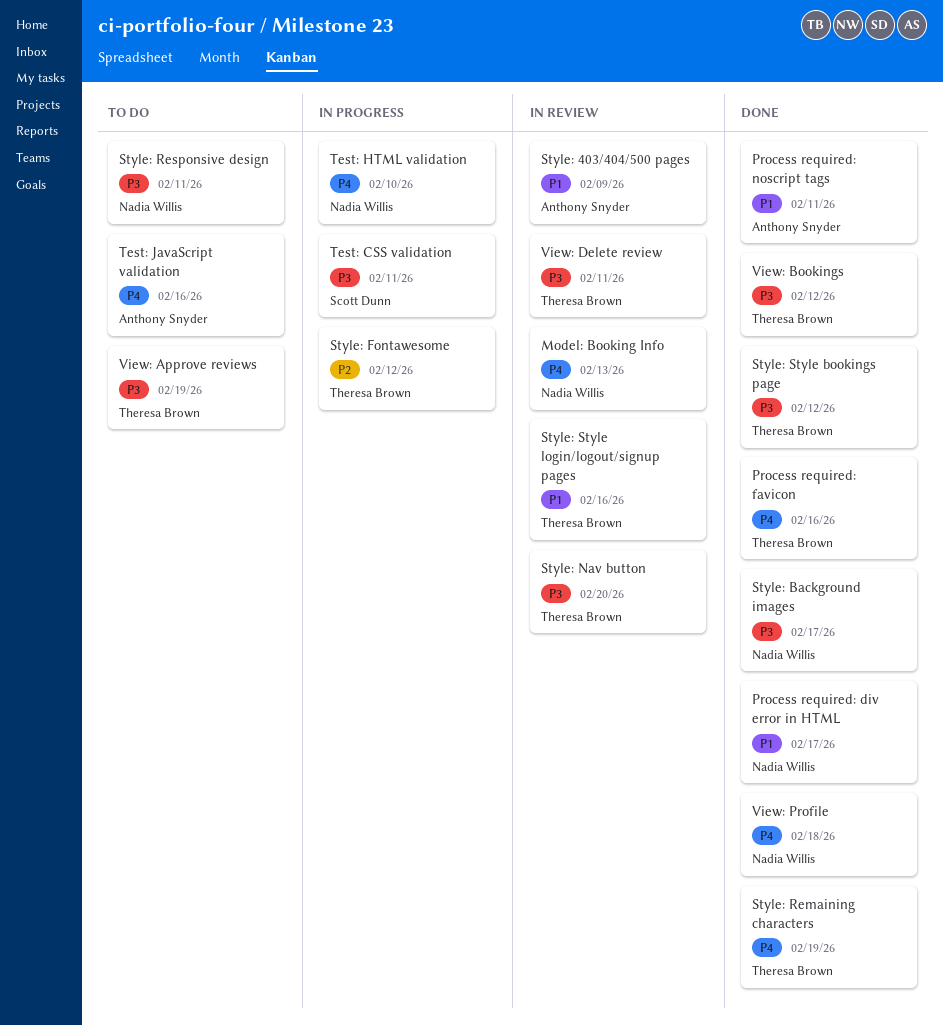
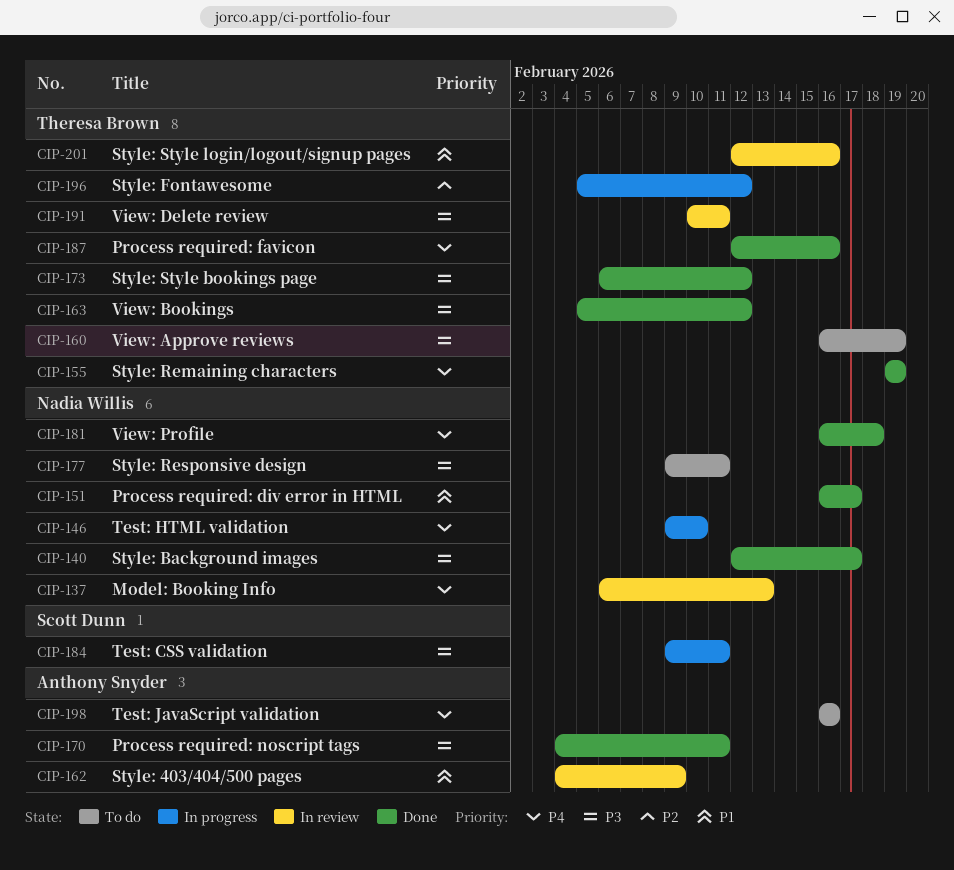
Process required: noscript tags, priority: P1 -> P3
Style: Nav button: present -> none

